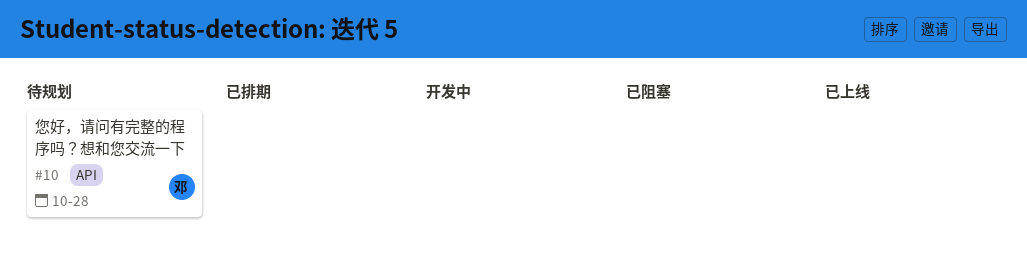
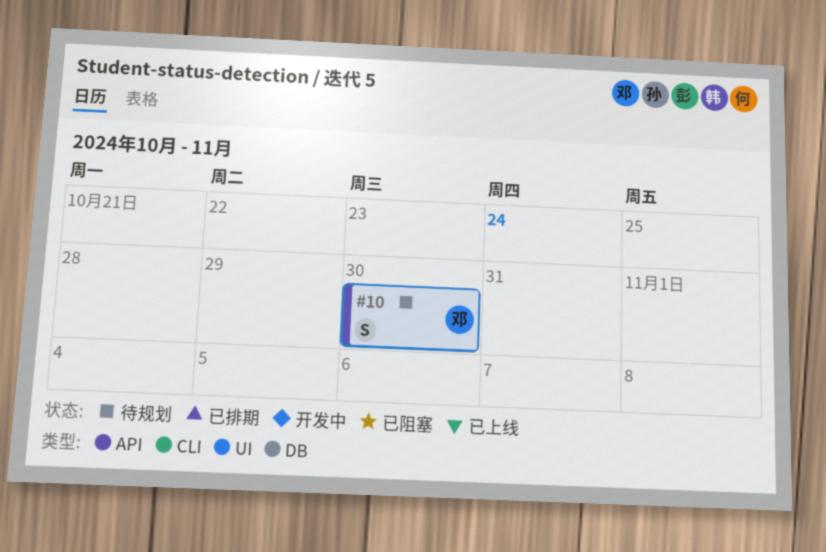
#10, due: Oct 28 -> Oct 30

